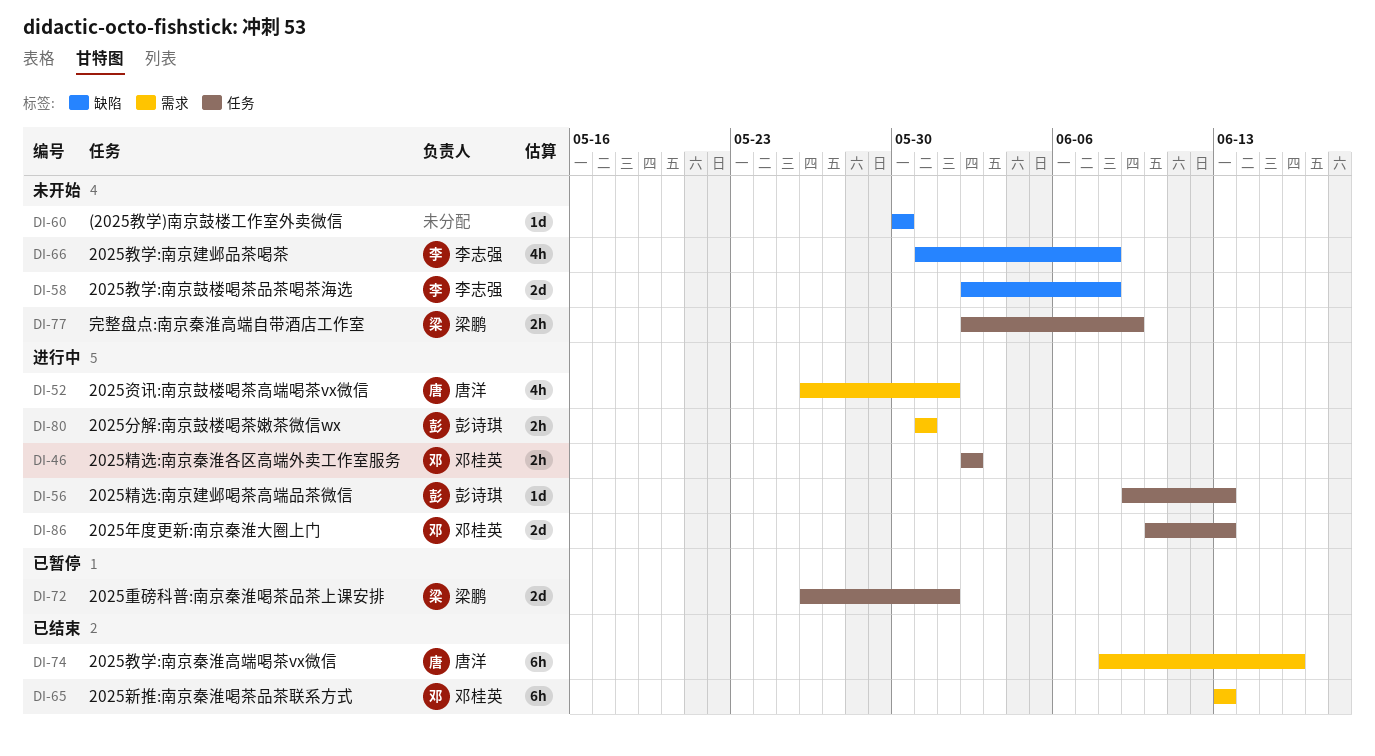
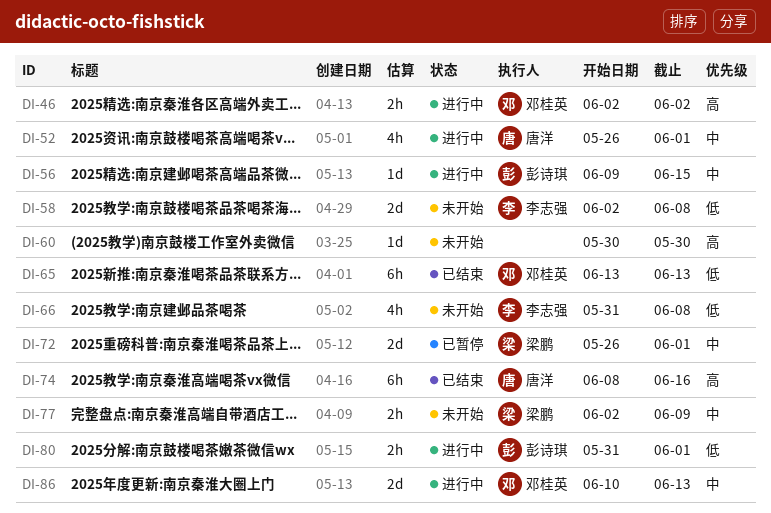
DI-56, due: Jun 13 -> Jun 15
DI-80, due: May 31 -> Jun 1

